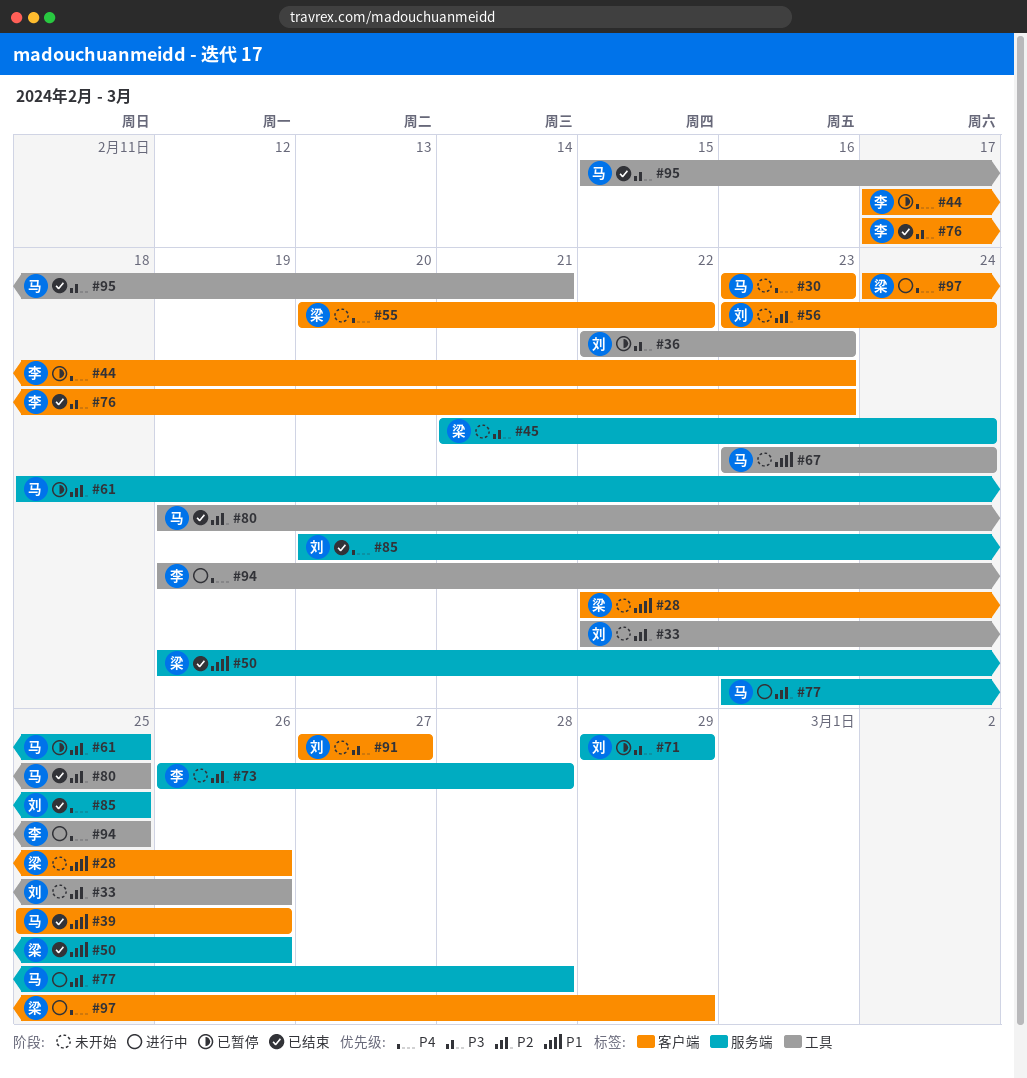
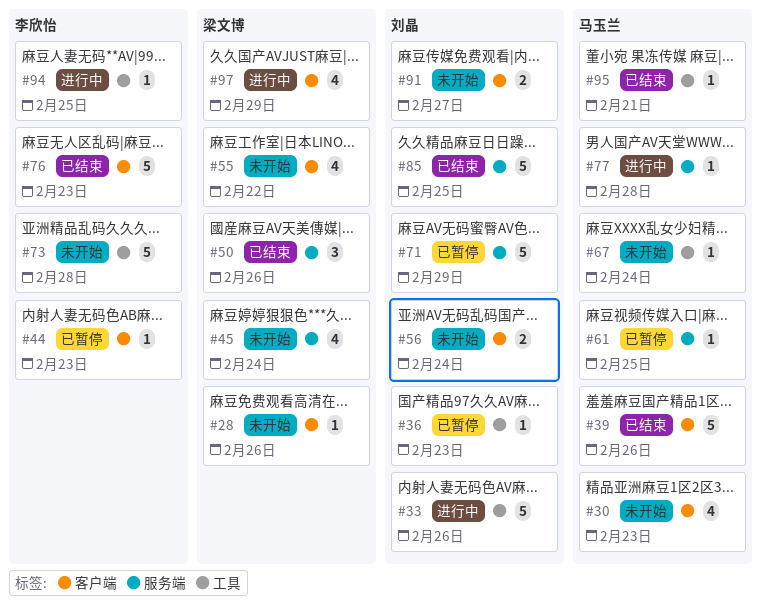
#33, status: 未开始 -> 进行中
#73, label: 服务端 -> 工具
#80: present -> none

